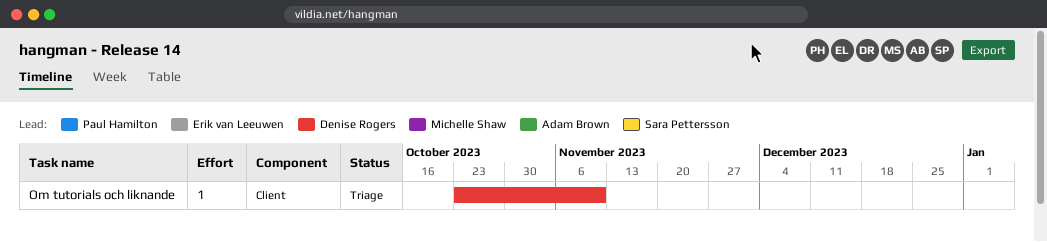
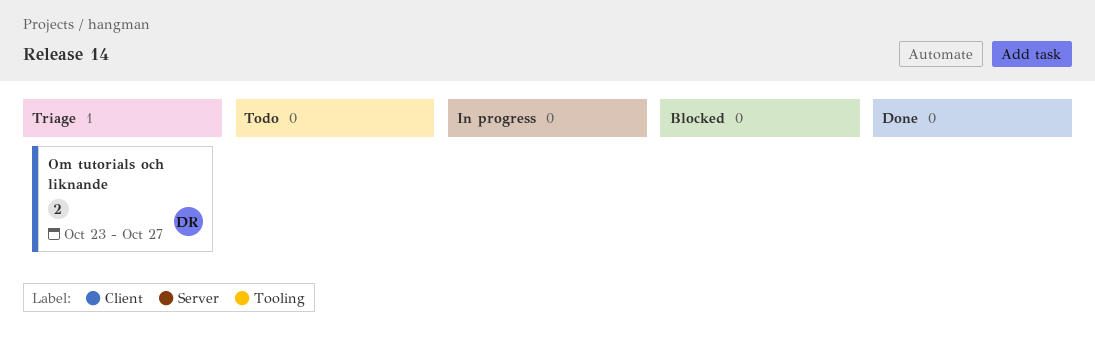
Om tutorials och liknande, estimate: 1 -> 2
Om tutorials och liknande, due: Nov 10 -> Oct 27

